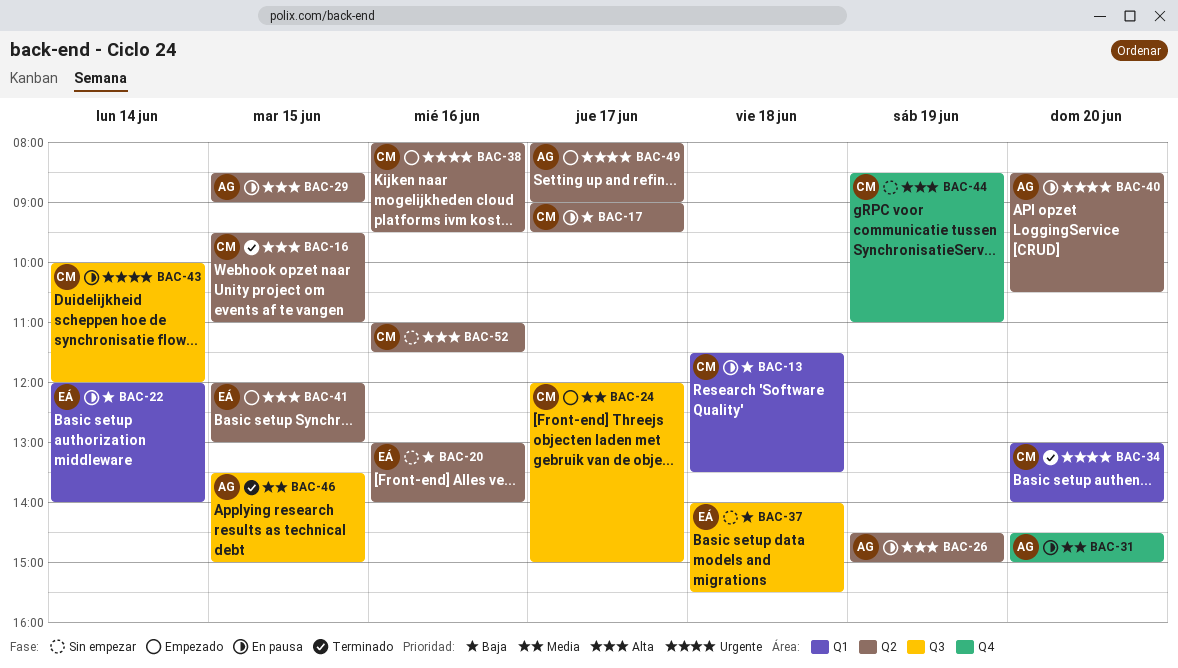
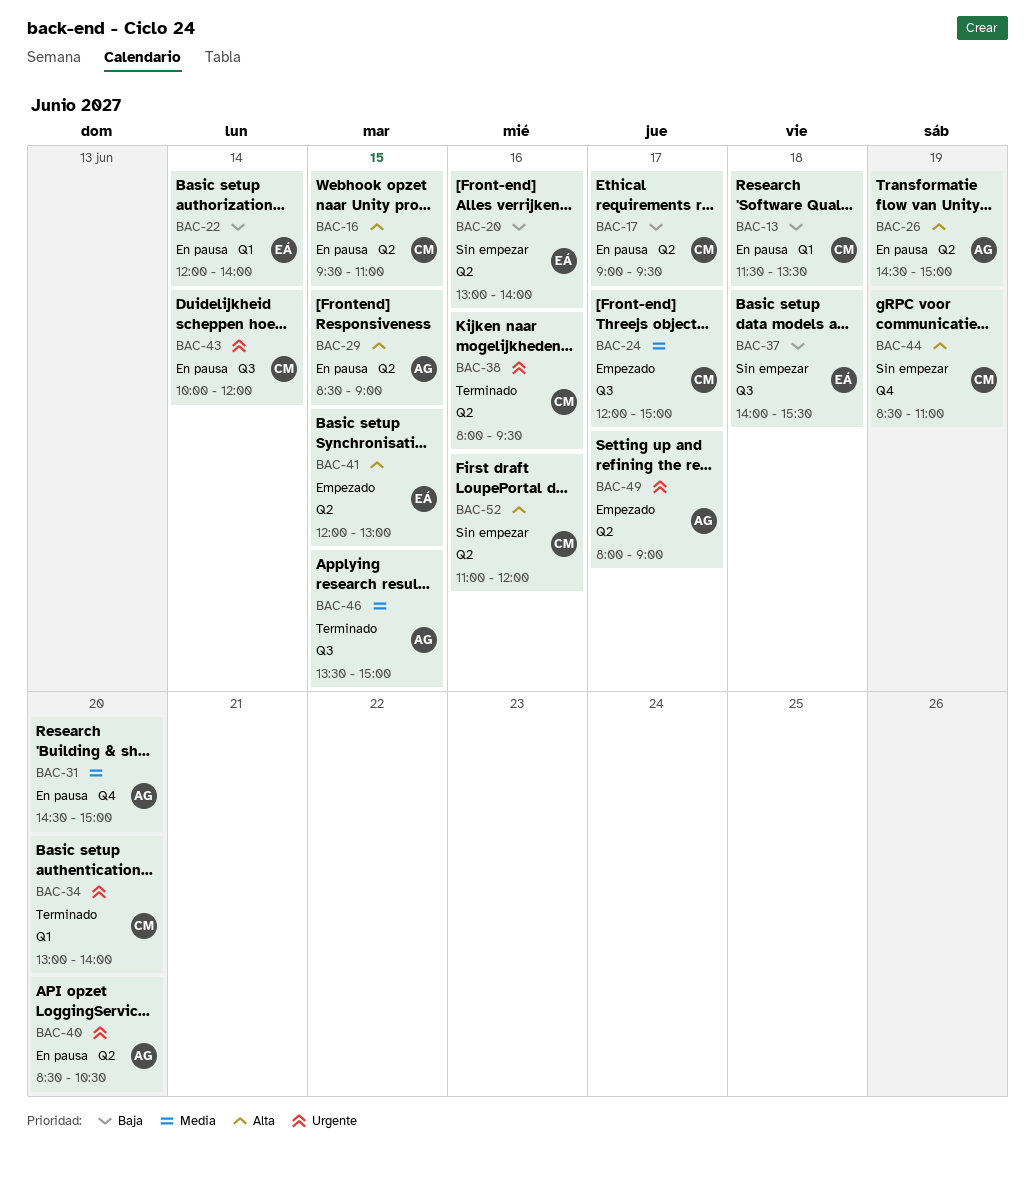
BAC-16, status: Terminado -> En pausa
BAC-38, status: Empezado -> Terminado
BAC-52, ends: 11:30 -> 12:00

